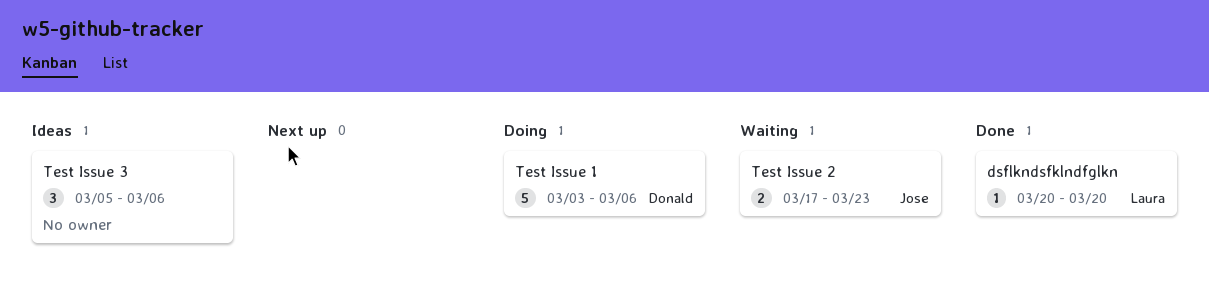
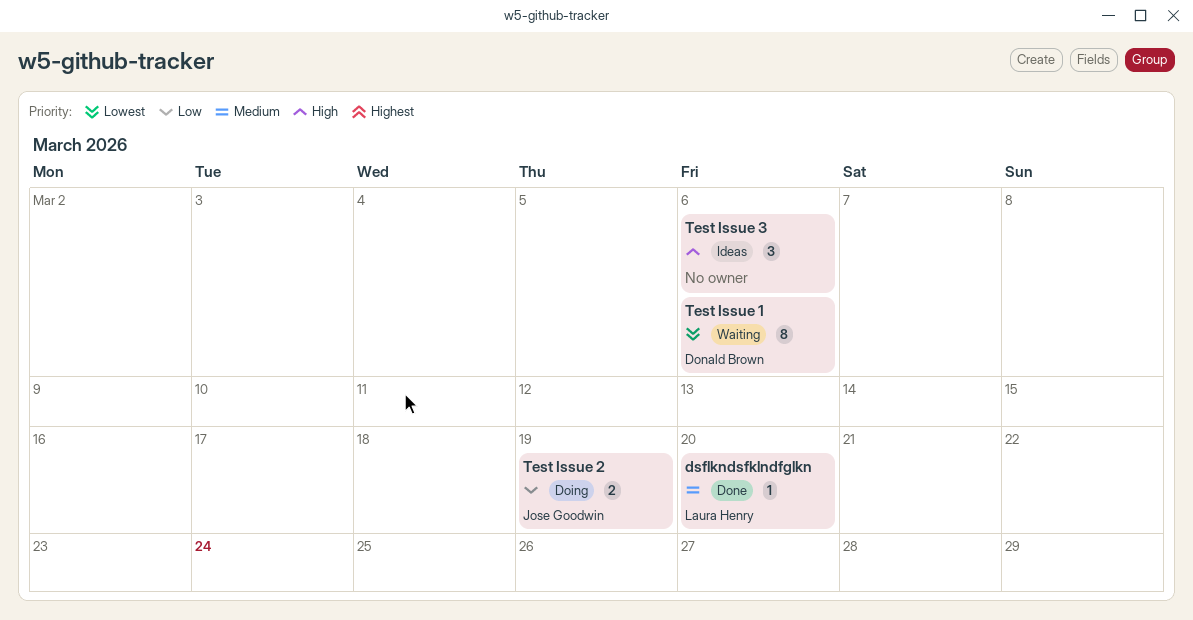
Test Issue 1, status: Doing -> Waiting
Test Issue 1, estimate: 5 -> 8
Test Issue 2, status: Waiting -> Doing
Test Issue 2, due: Mar 23 -> Mar 19

